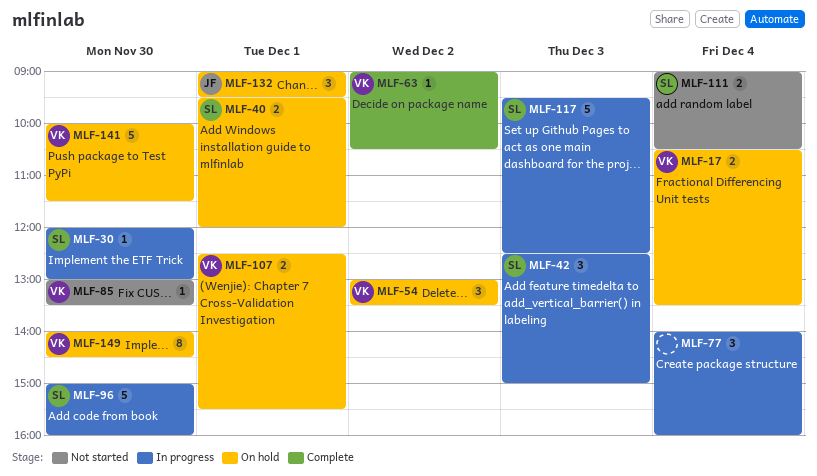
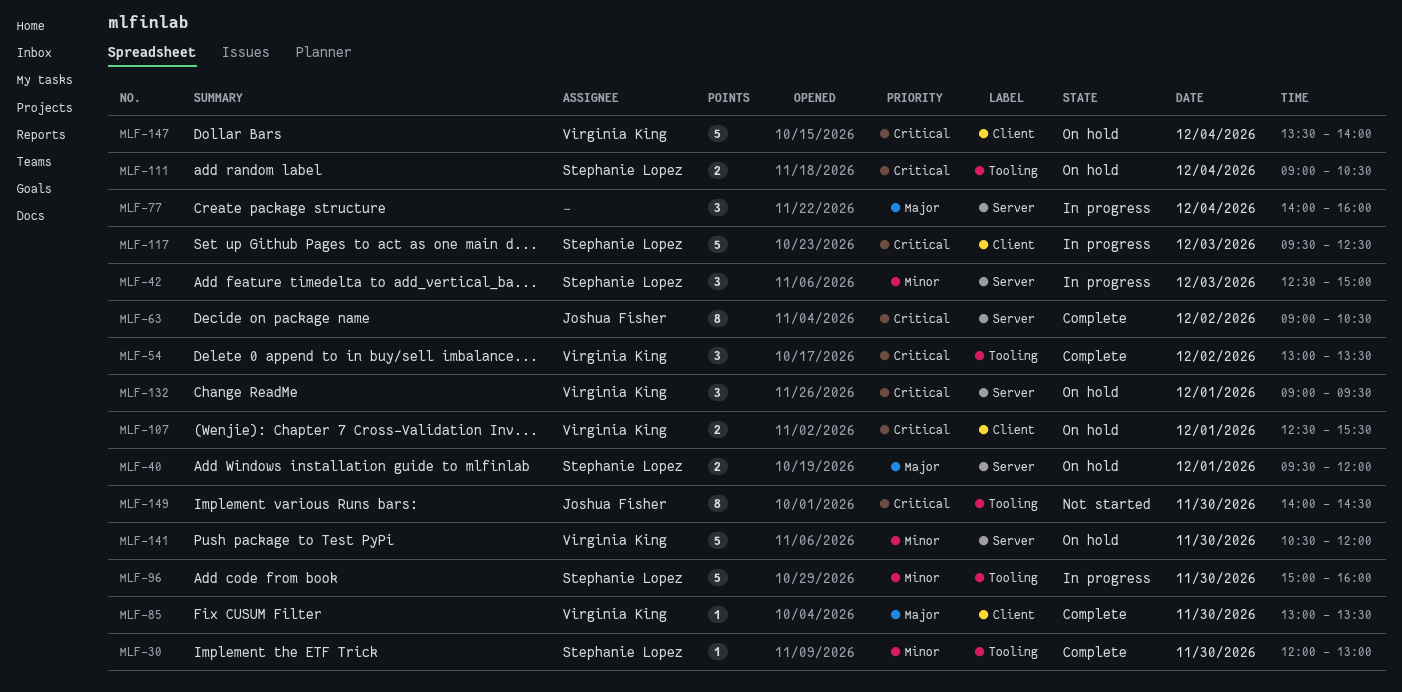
MLF-17: present -> none
MLF-30, status: In progress -> Complete
MLF-54, status: On hold -> Complete
MLF-63, owner: Virginia King -> Joshua Fisher
MLF-63, estimate: 1 -> 8
MLF-85, status: Not started -> Complete
MLF-111, status: Not started -> On hold
MLF-132, owner: Joshua Fisher -> Virginia King
MLF-141, begins: 10:00 -> 10:30
MLF-141, ends: 11:30 -> 12:00
MLF-147: none -> present
MLF-149, status: On hold -> Not started
MLF-149, owner: Virginia King -> Joshua Fisher

